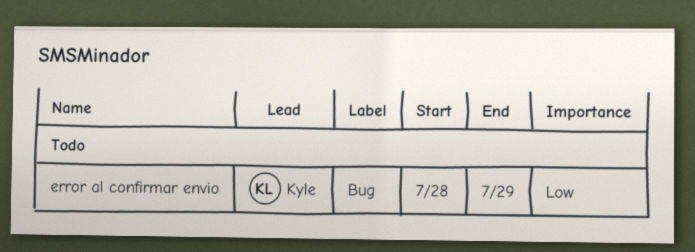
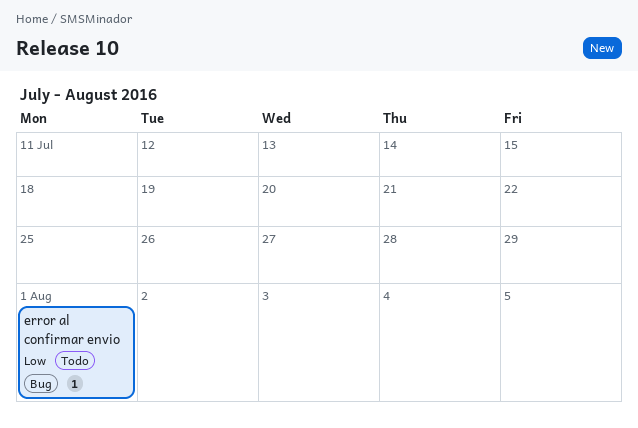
error al confirmar envio, due: Jul 29 -> Aug 1

